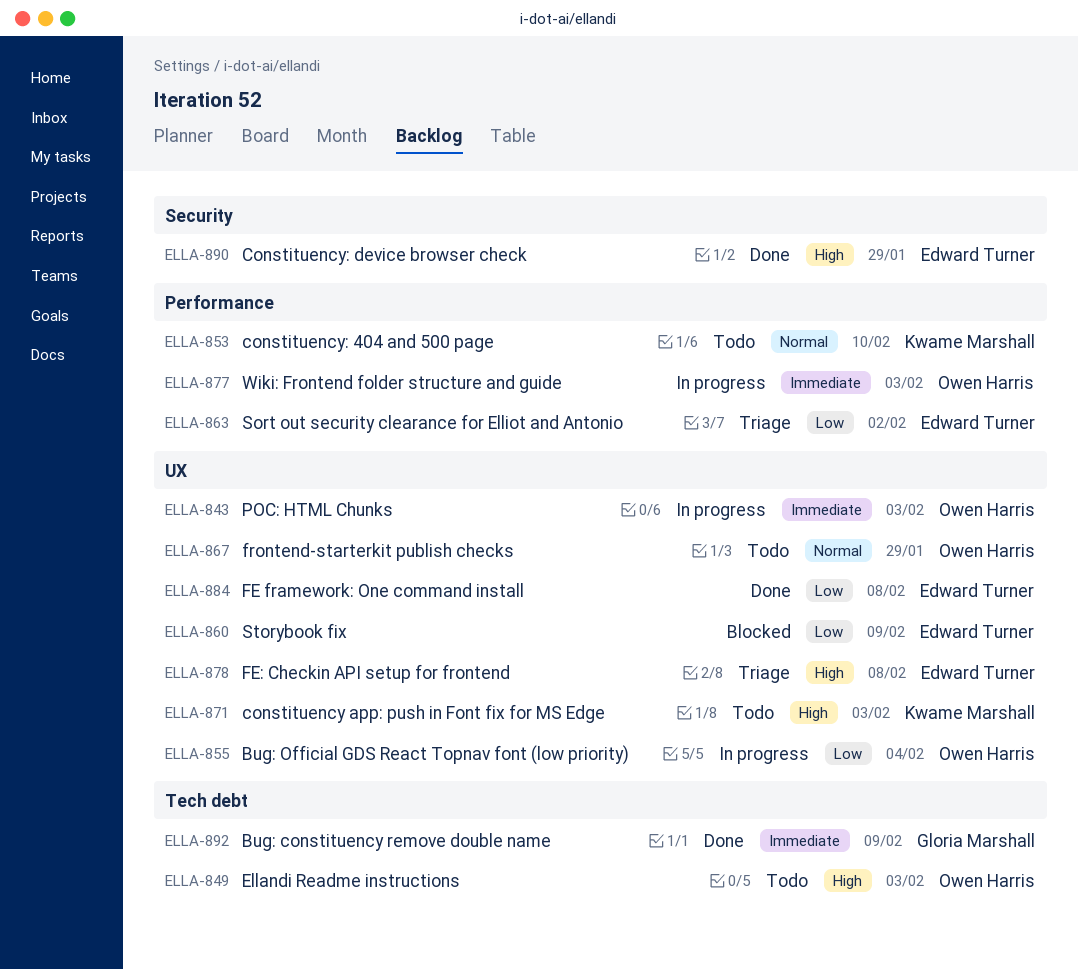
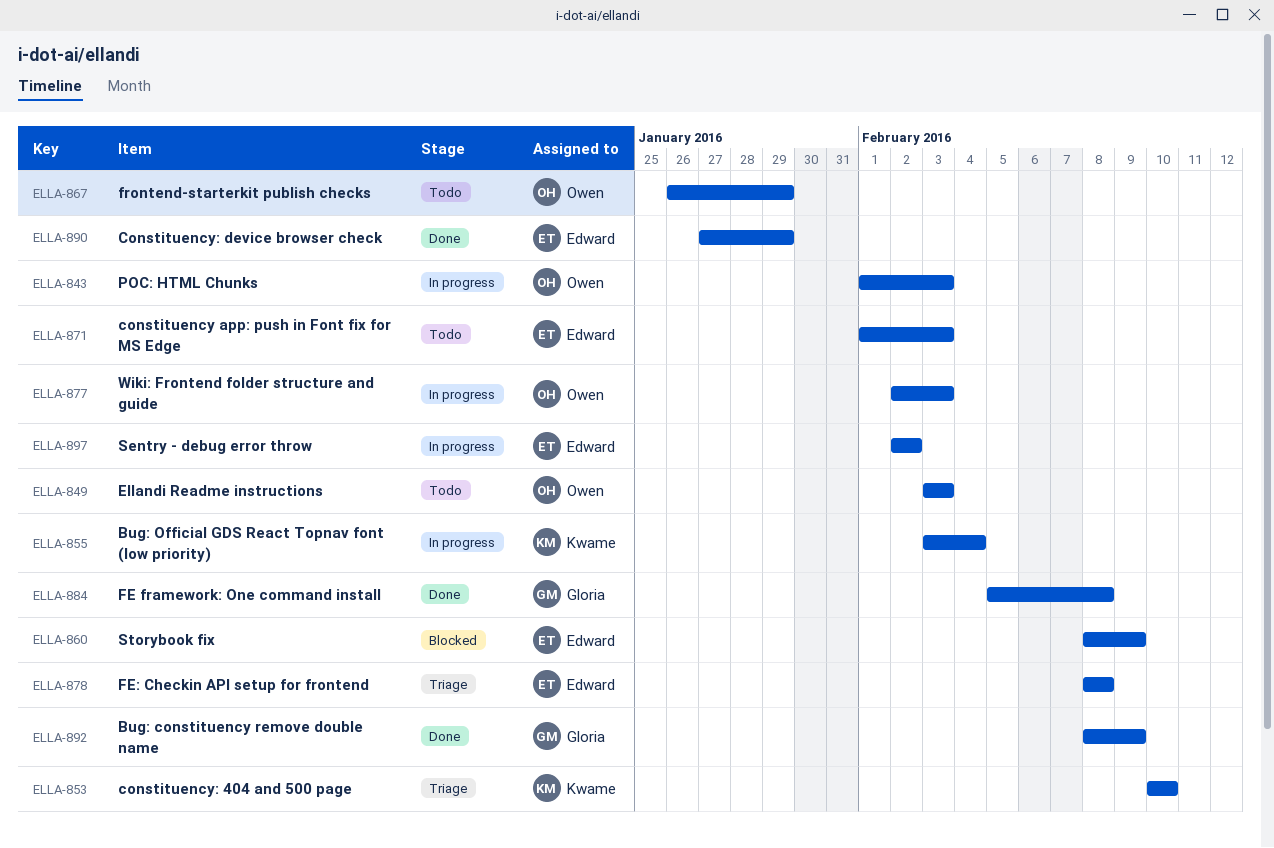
ELLA-853, status: Todo -> Triage
ELLA-855, owner: Owen Harris -> Kwame Marshall
ELLA-863: present -> none
ELLA-871, owner: Kwame Marshall -> Edward Turner
ELLA-884, owner: Edward Turner -> Gloria Marshall
ELLA-897: none -> present

